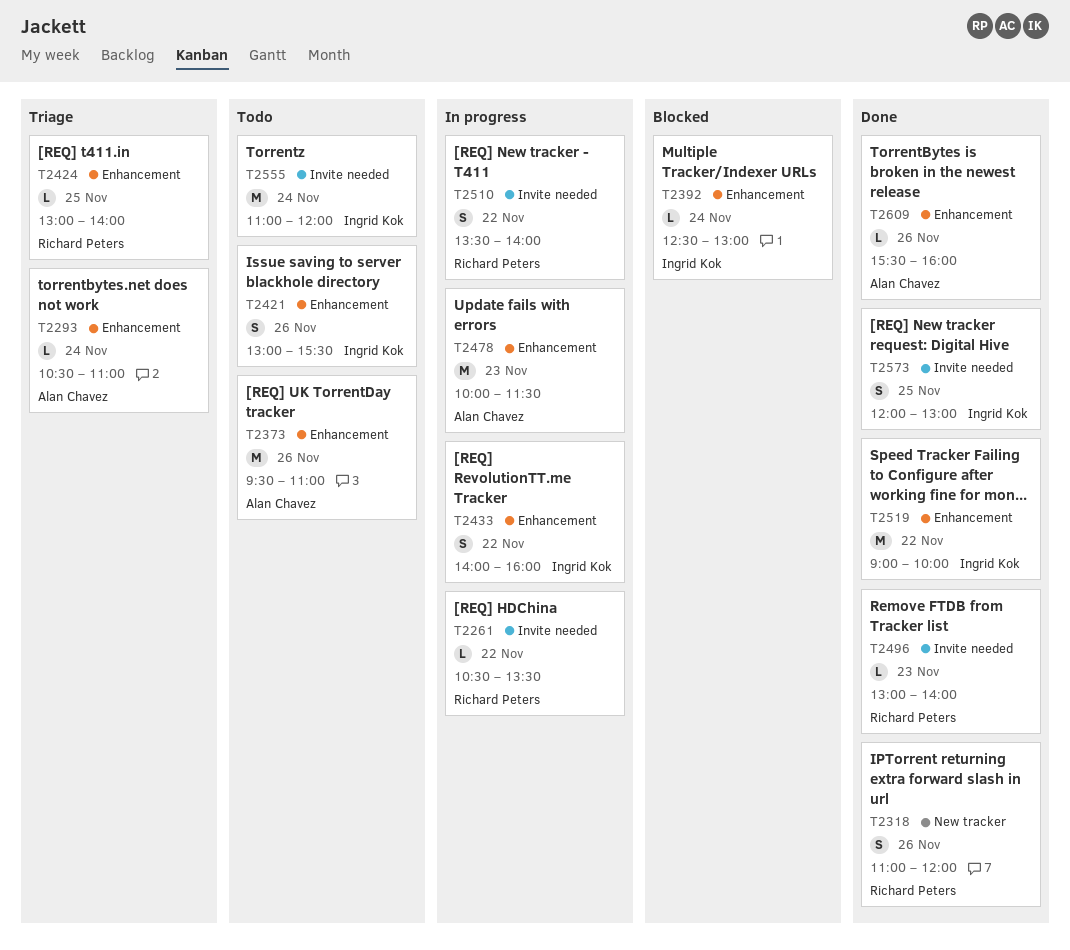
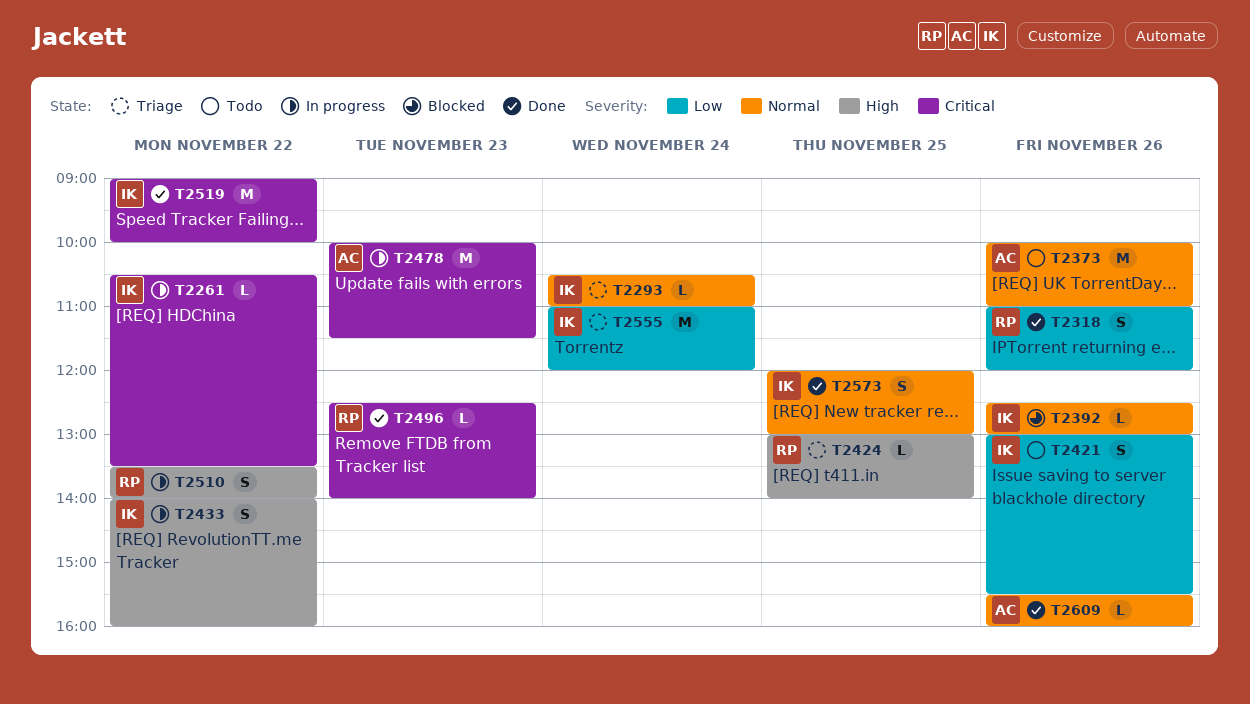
T2261, owner: Richard Peters -> Ingrid Kok
T2293, owner: Alan Chavez -> Ingrid Kok
T2373, begins: 09:30 -> 10:00
T2392, day: Nov 24 -> Nov 26
T2496, begins: 13:00 -> 12:30
T2555, status: Todo -> Triage

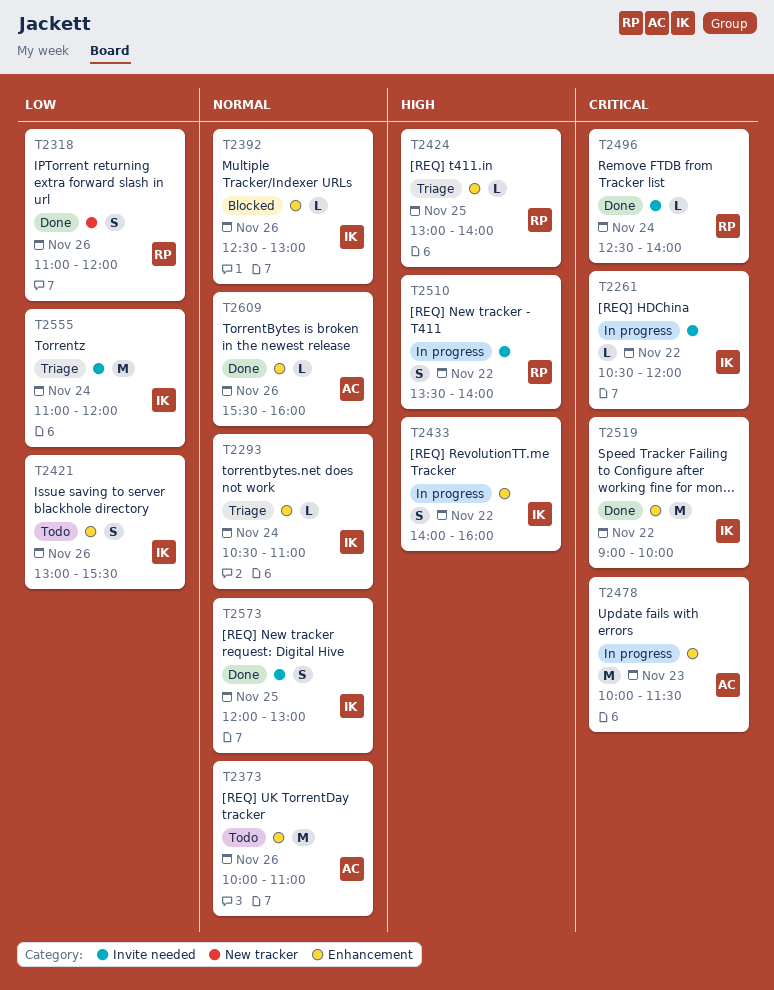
T2261, ends: 13:30 -> 12:00
T2496, day: Nov 23 -> Nov 24

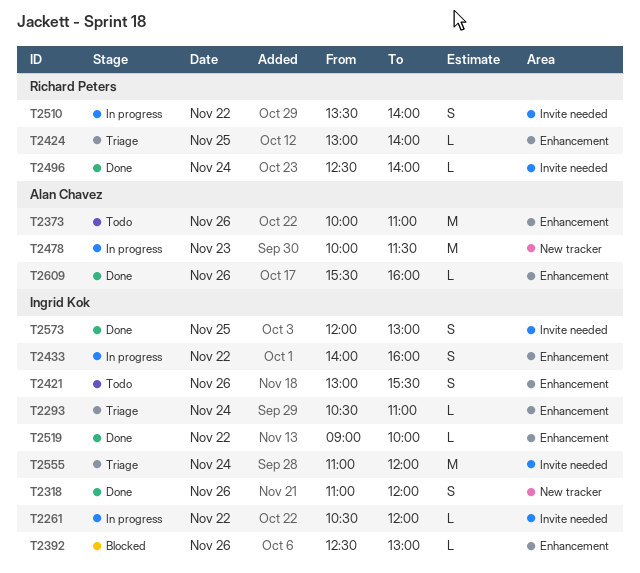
T2318, owner: Richard Peters -> Ingrid Kok
T2478, label: Enhancement -> New tracker
T2519, estimate: M -> L

